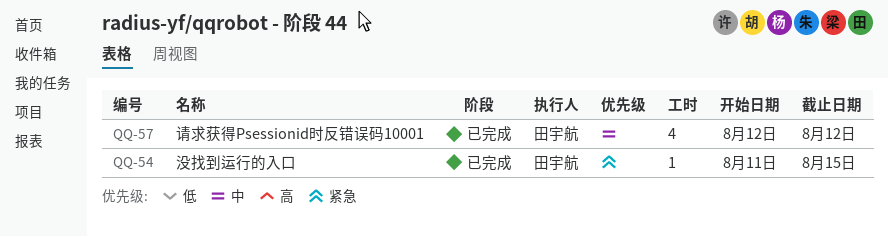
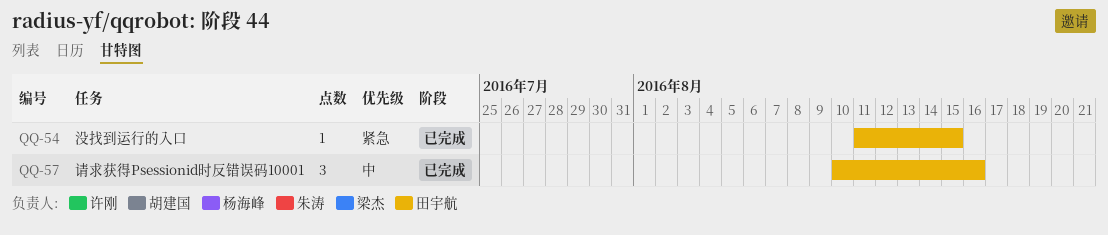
QQ-57, estimate: 4 -> 3
QQ-57, start: Aug 12 -> Aug 10
QQ-57, due: Aug 12 -> Aug 16

